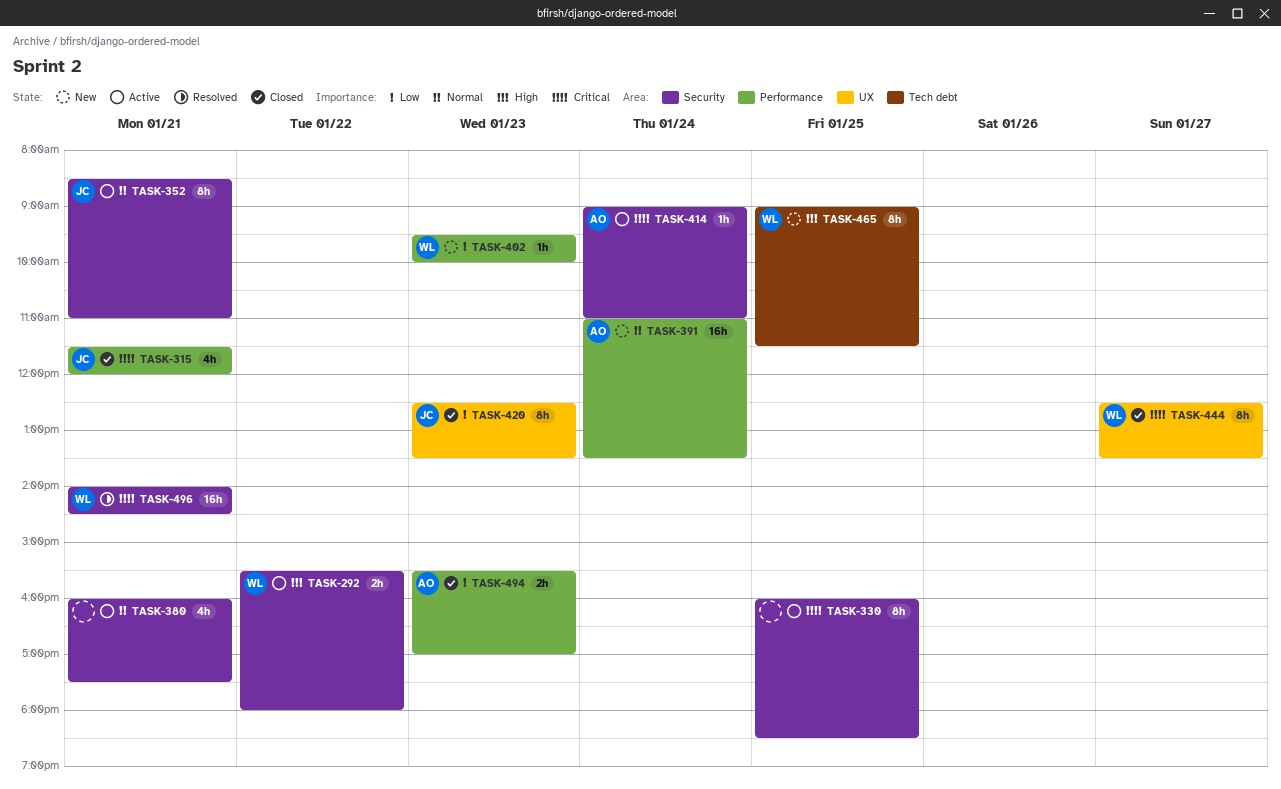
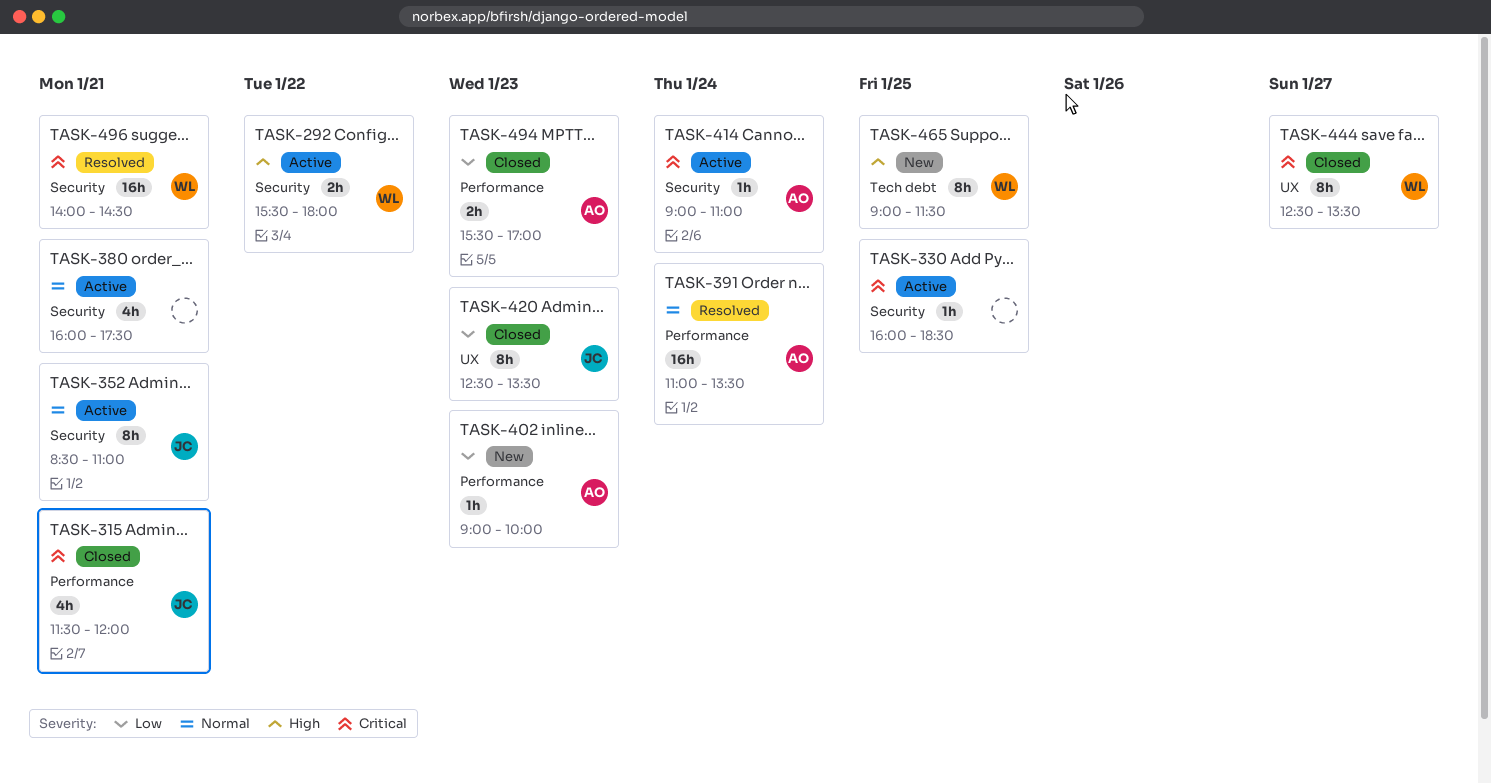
TASK-330, estimate: 8h -> 1h
TASK-391, status: New -> Resolved
TASK-402, owner: WL -> AO
TASK-402, begins: 09:30 -> 09:00

